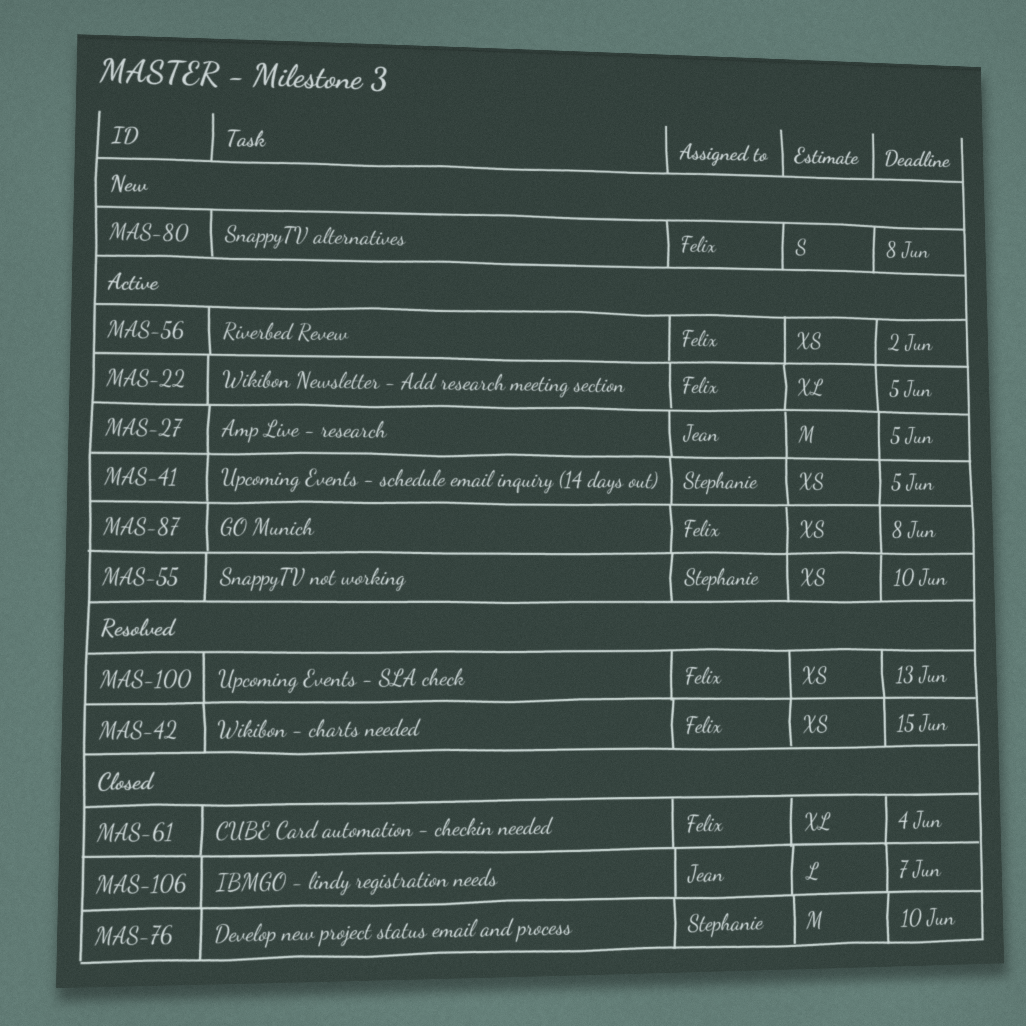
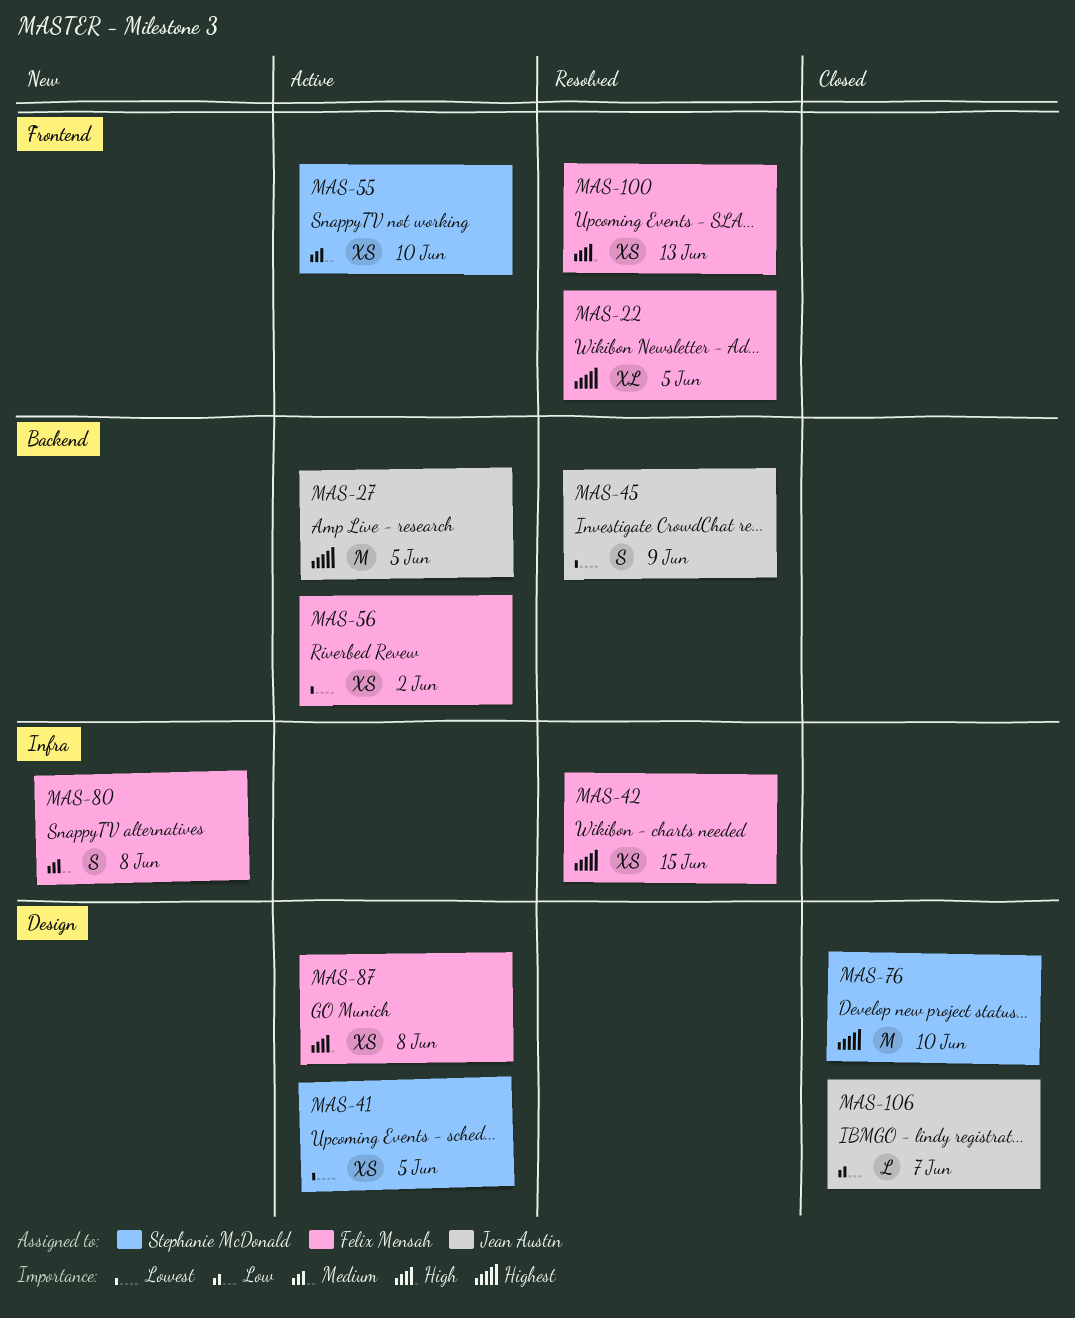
MAS-22, status: Active -> Resolved
MAS-45: none -> present
MAS-61: present -> none

